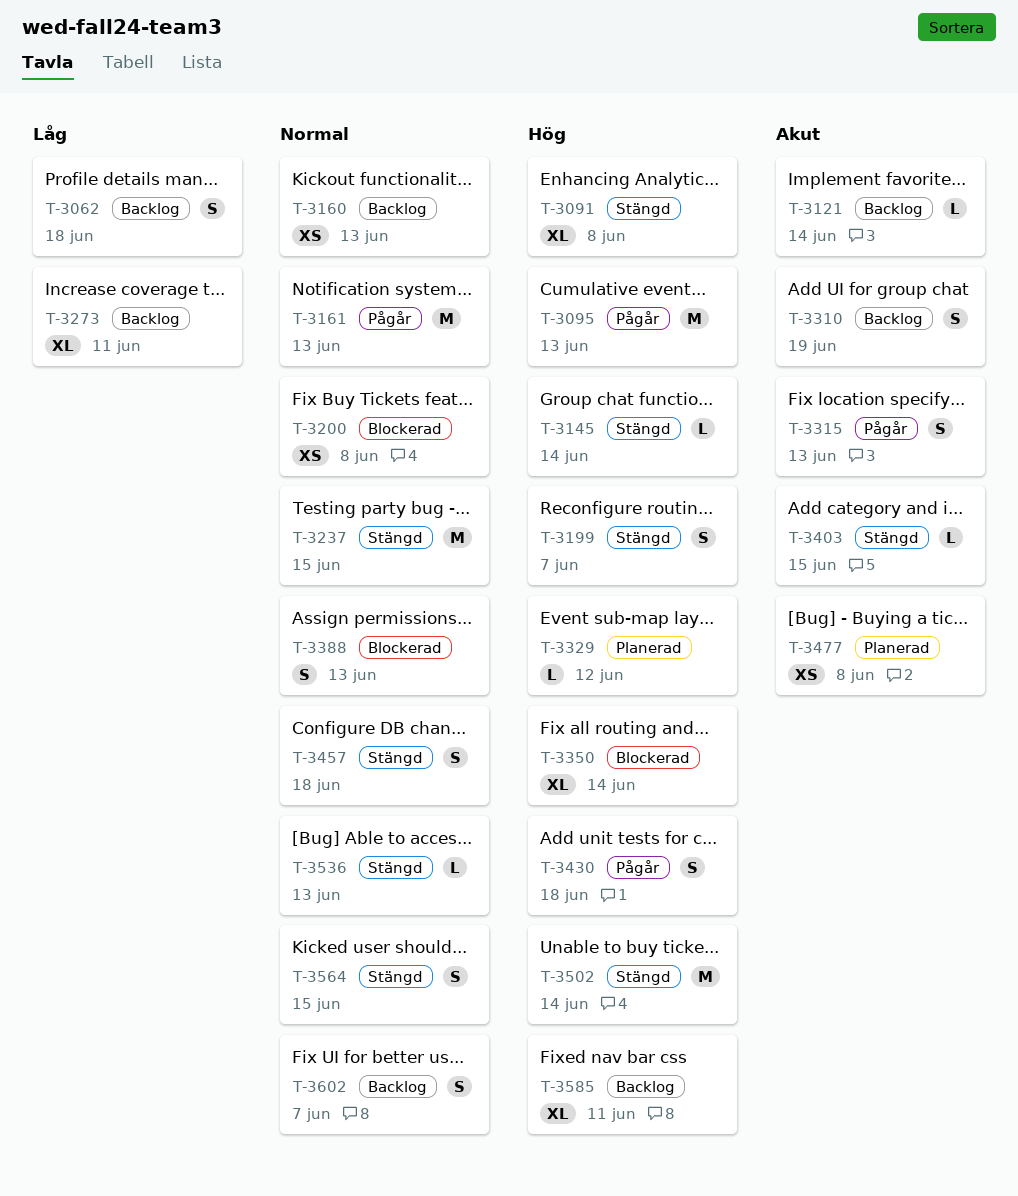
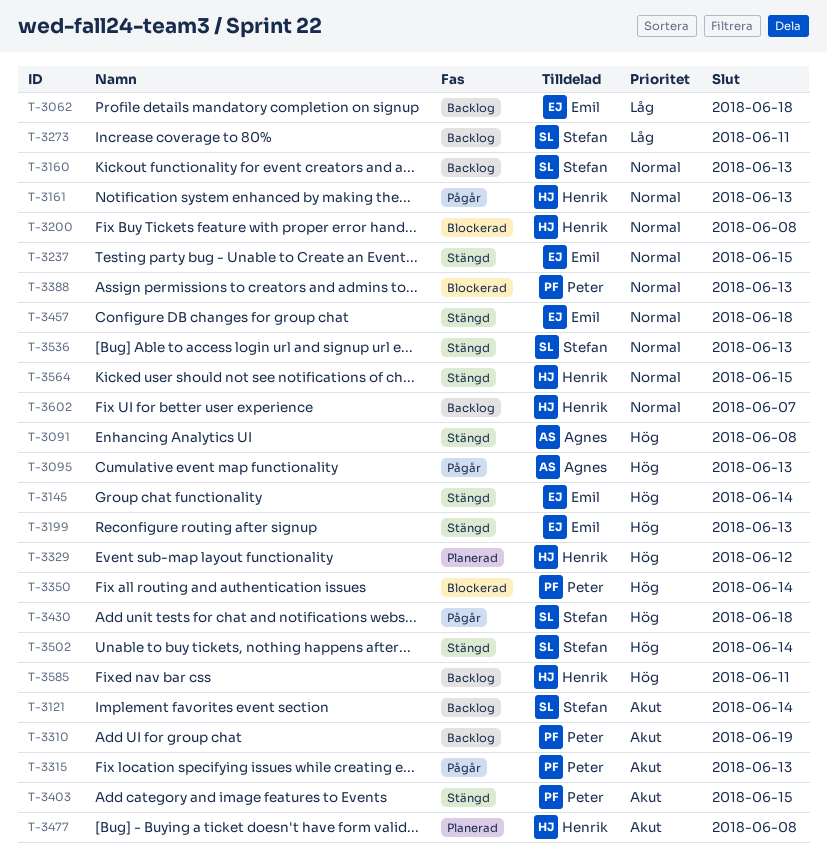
T-3199, due: Jun 7 -> Jun 13

